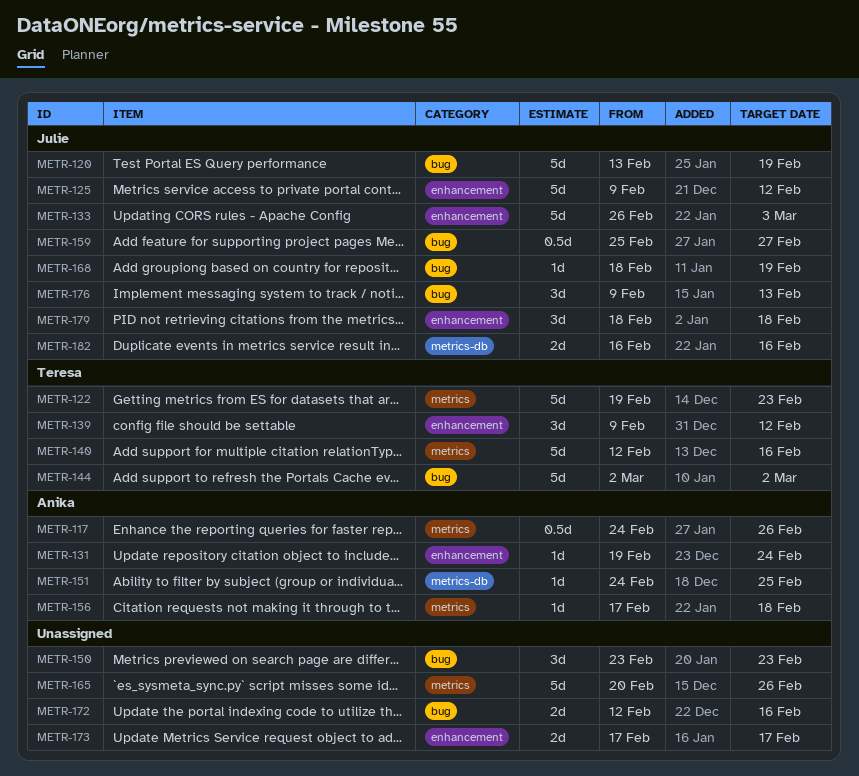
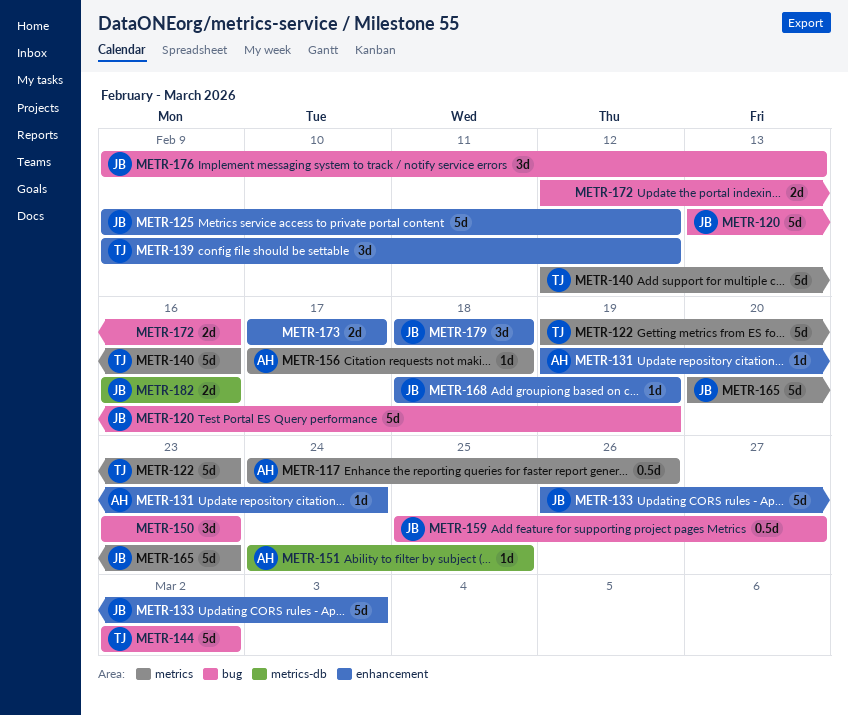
METR-165, owner: none -> Julie
METR-165, due: Feb 26 -> Feb 23
METR-168, label: bug -> enhancement

